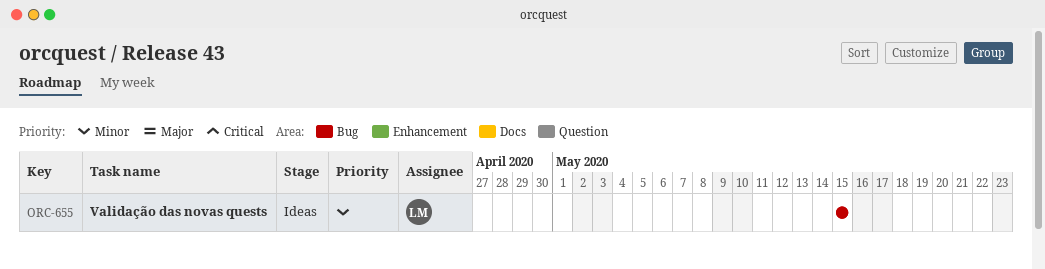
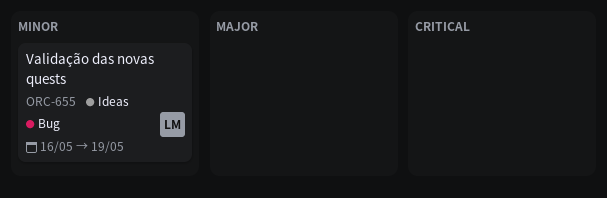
ORC-655, start: May 15 -> May 16
ORC-655, due: May 15 -> May 19

